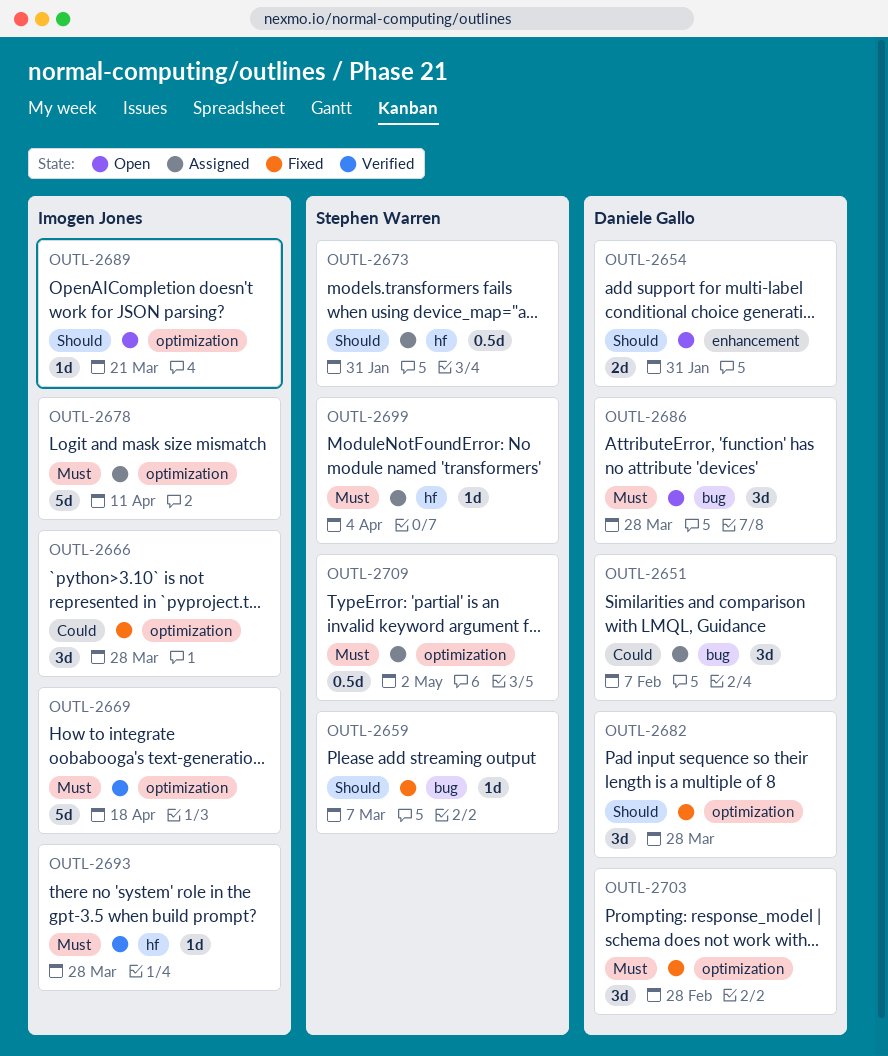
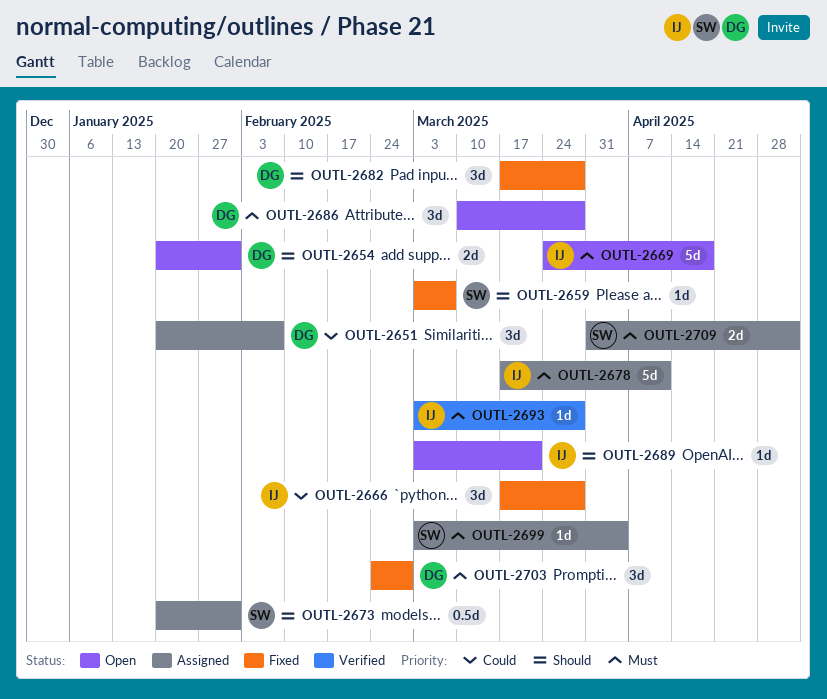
OUTL-2669, status: Verified -> Open
OUTL-2709, estimate: 0.5d -> 2d

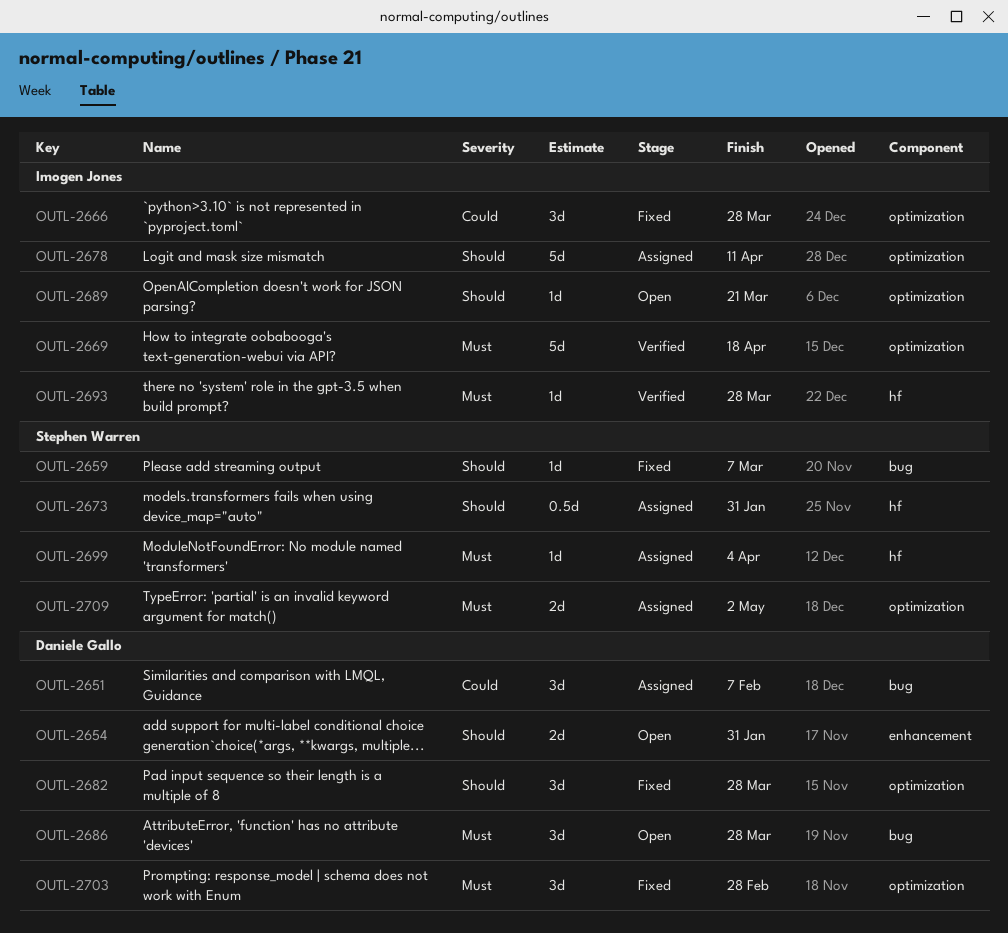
OUTL-2669, status: Open -> Verified
OUTL-2678, priority: Must -> Should

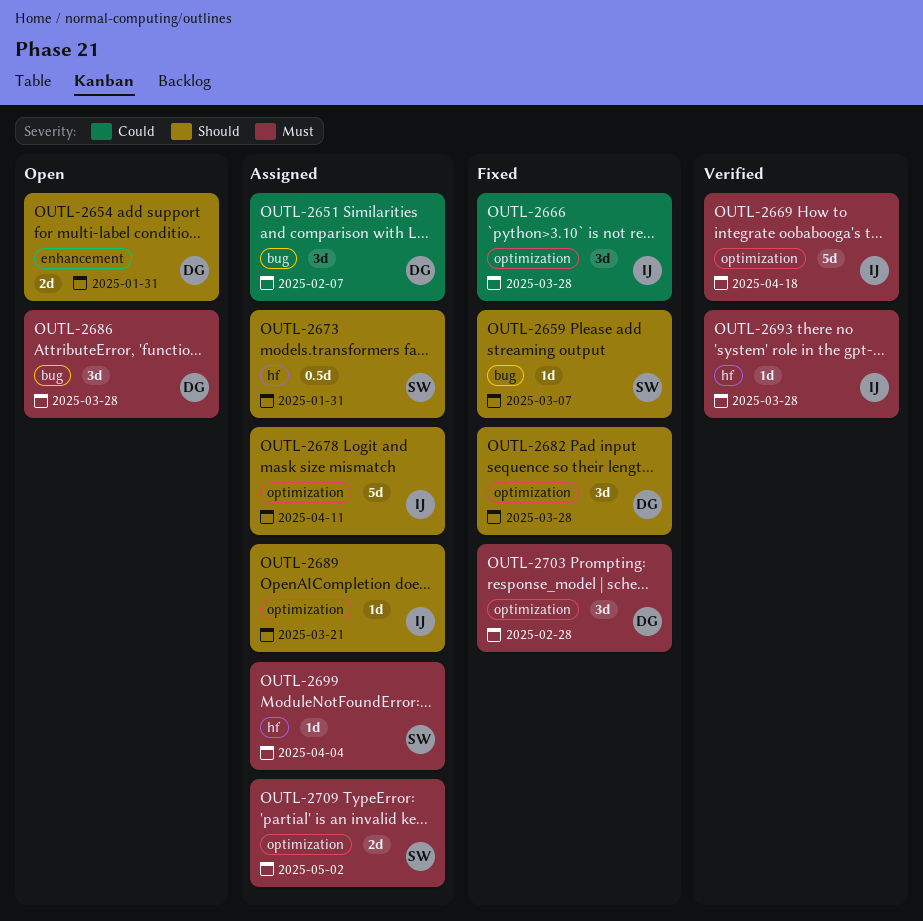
OUTL-2689, status: Open -> Assigned

